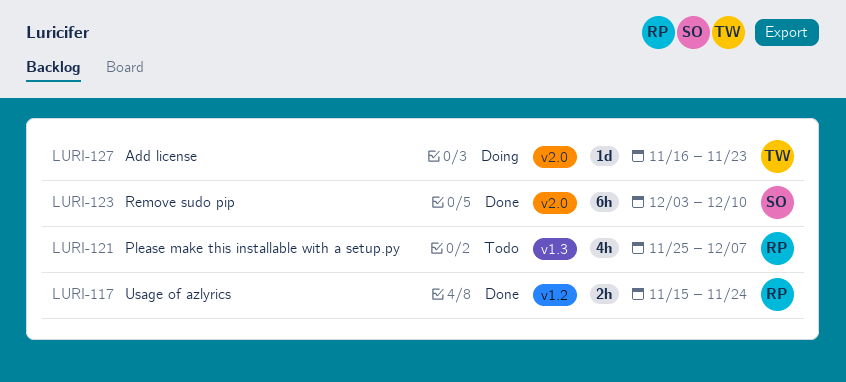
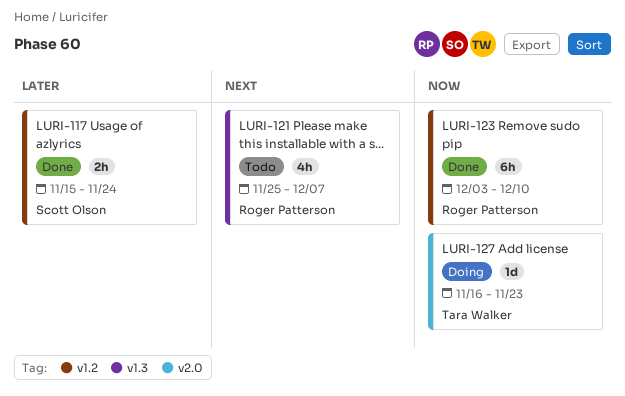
LURI-117, owner: Roger Patterson -> Scott Olson
LURI-123, owner: Scott Olson -> Roger Patterson
LURI-123, label: v2.0 -> v1.2

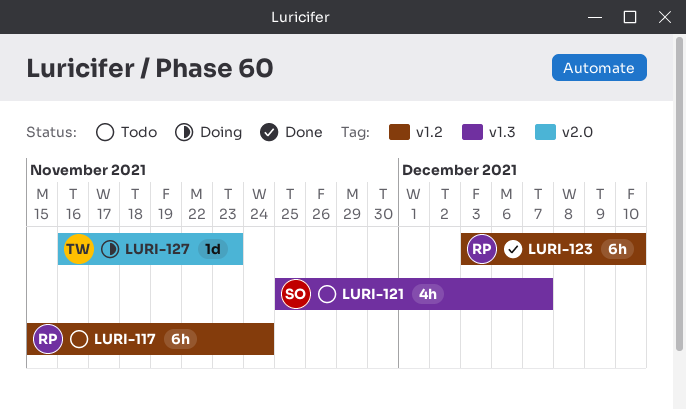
LURI-117, status: Done -> Todo
LURI-117, owner: Scott Olson -> Roger Patterson
LURI-117, estimate: 2h -> 6h
LURI-121, owner: Roger Patterson -> Scott Olson

